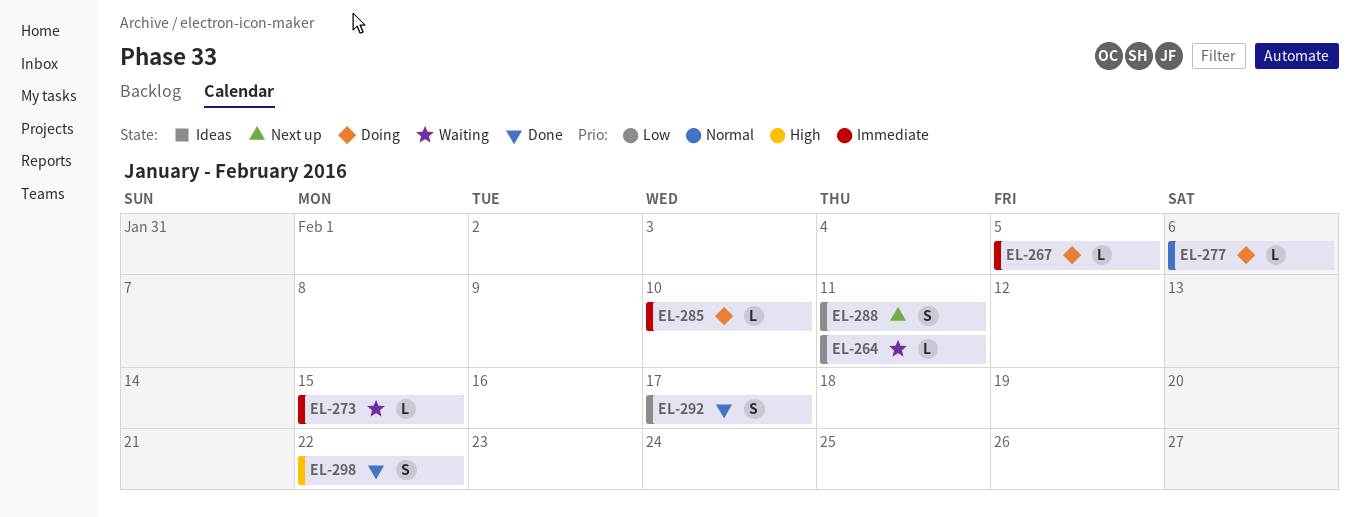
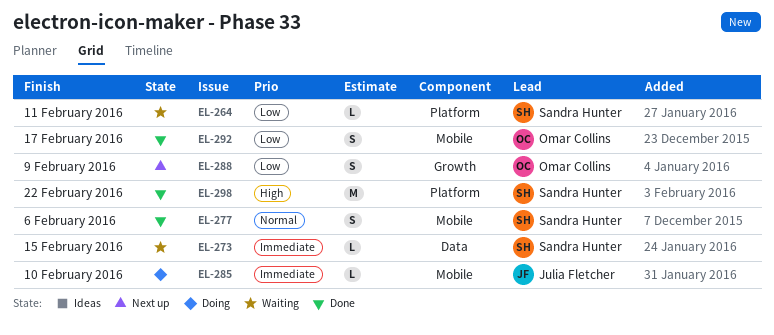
EL-267: present -> none
EL-277, status: Doing -> Done
EL-277, estimate: L -> S
EL-288, due: Feb 11 -> Feb 9
EL-298, estimate: S -> M

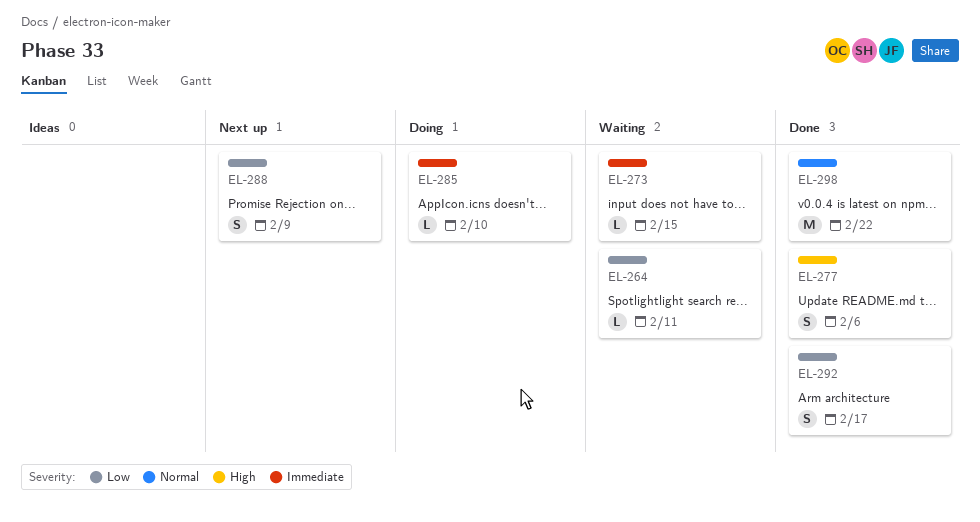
EL-277, priority: Normal -> High
EL-298, priority: High -> Normal

